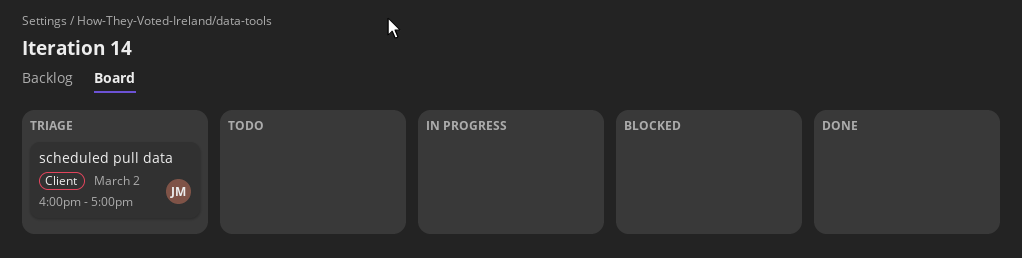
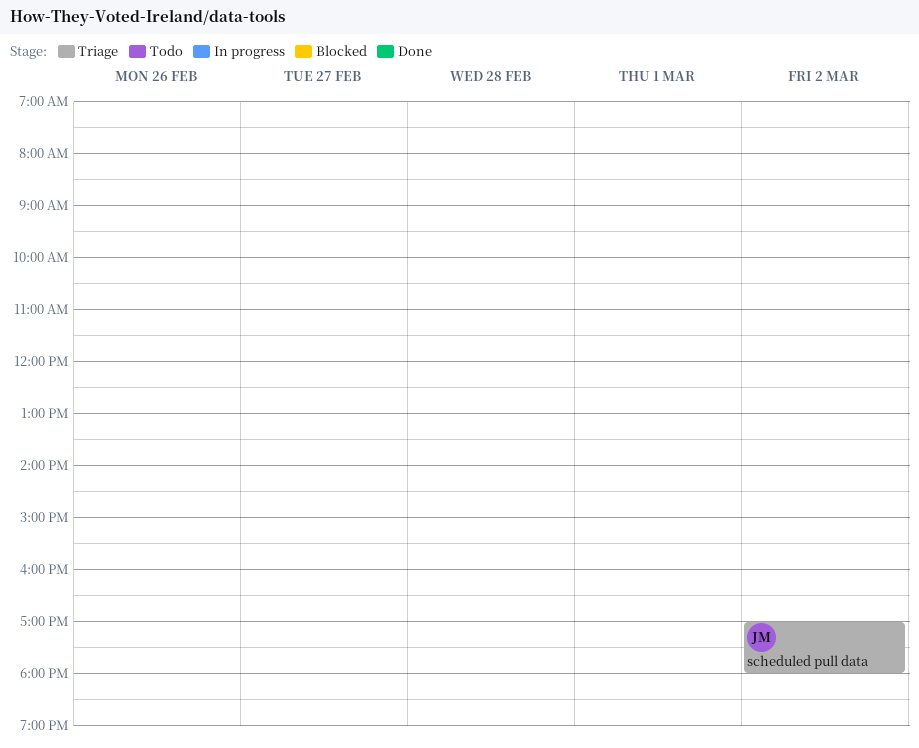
scheduled pull data, begins: 16:00 -> 17:00
scheduled pull data, ends: 17:00 -> 18:00

